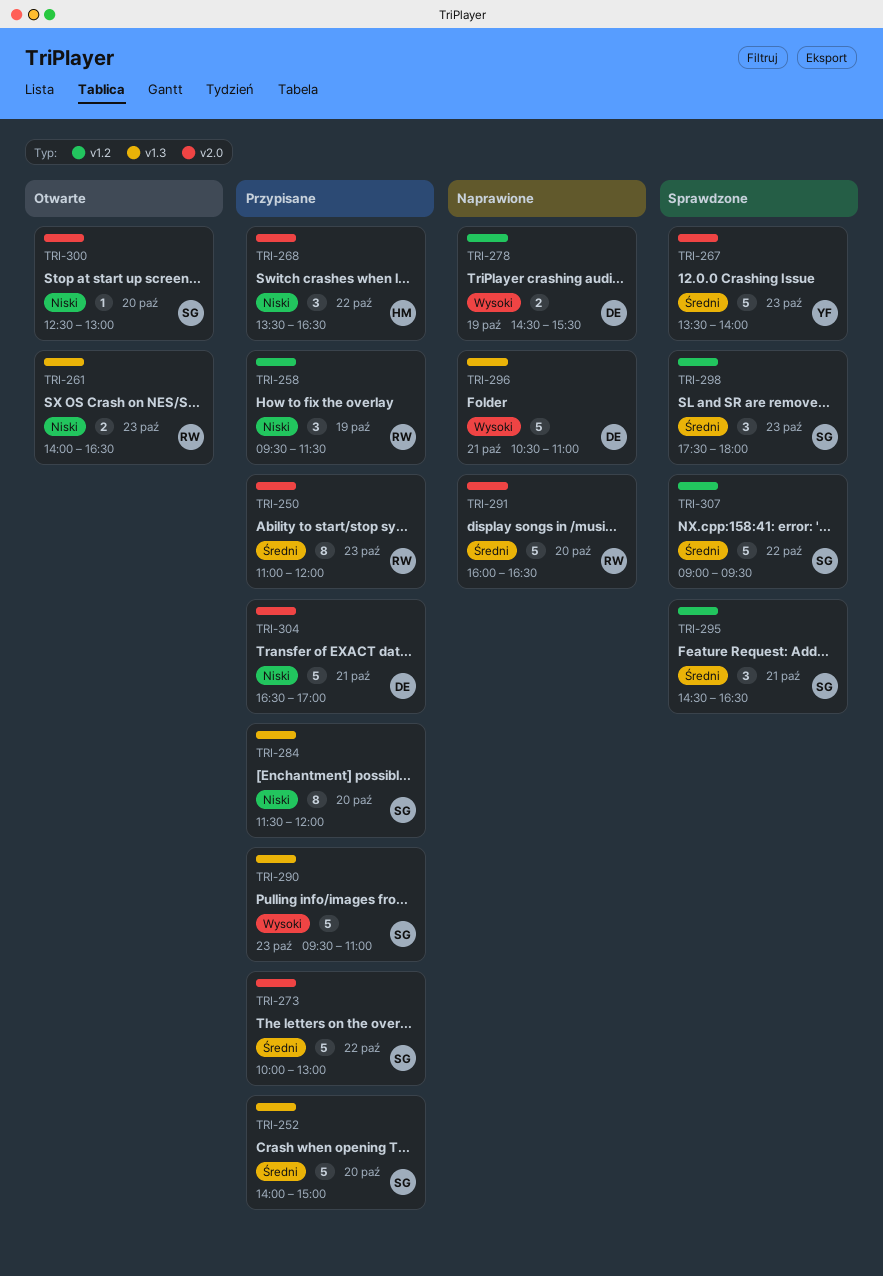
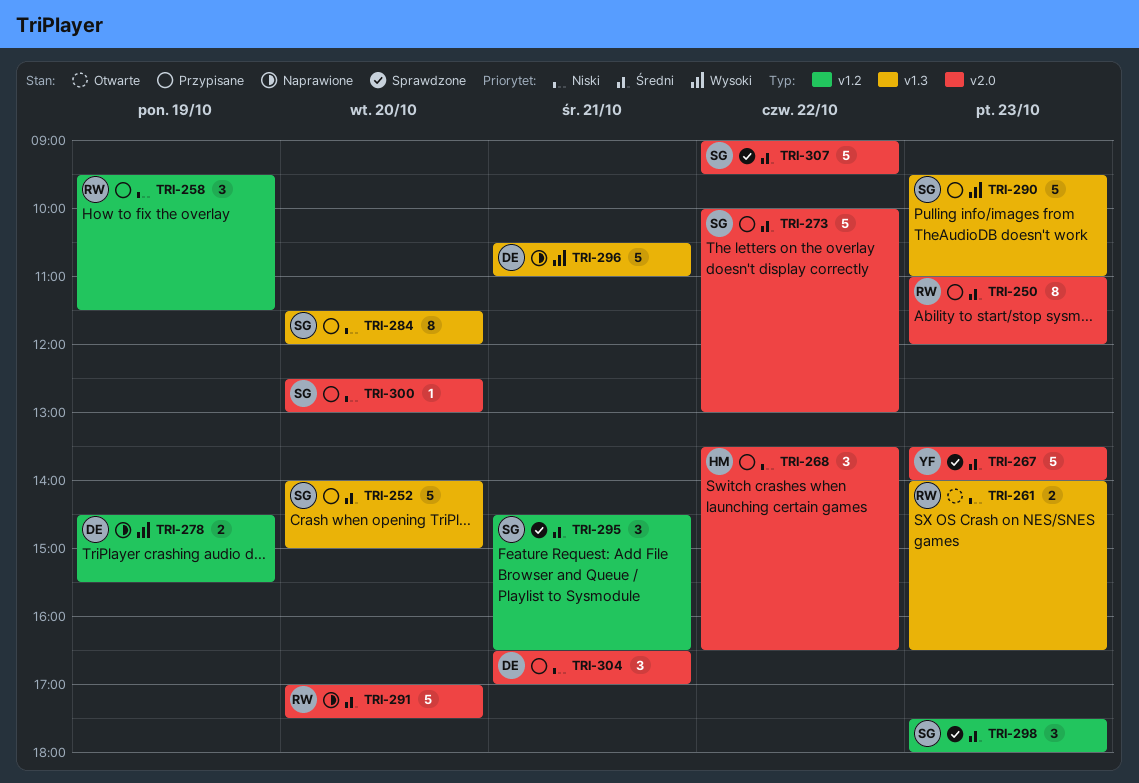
TRI-291, begins: 16:00 -> 17:00
TRI-291, ends: 16:30 -> 17:30
TRI-300, status: Otwarte -> Przypisane
TRI-304, estimate: 5 -> 3
TRI-307, label: v1.2 -> v2.0

